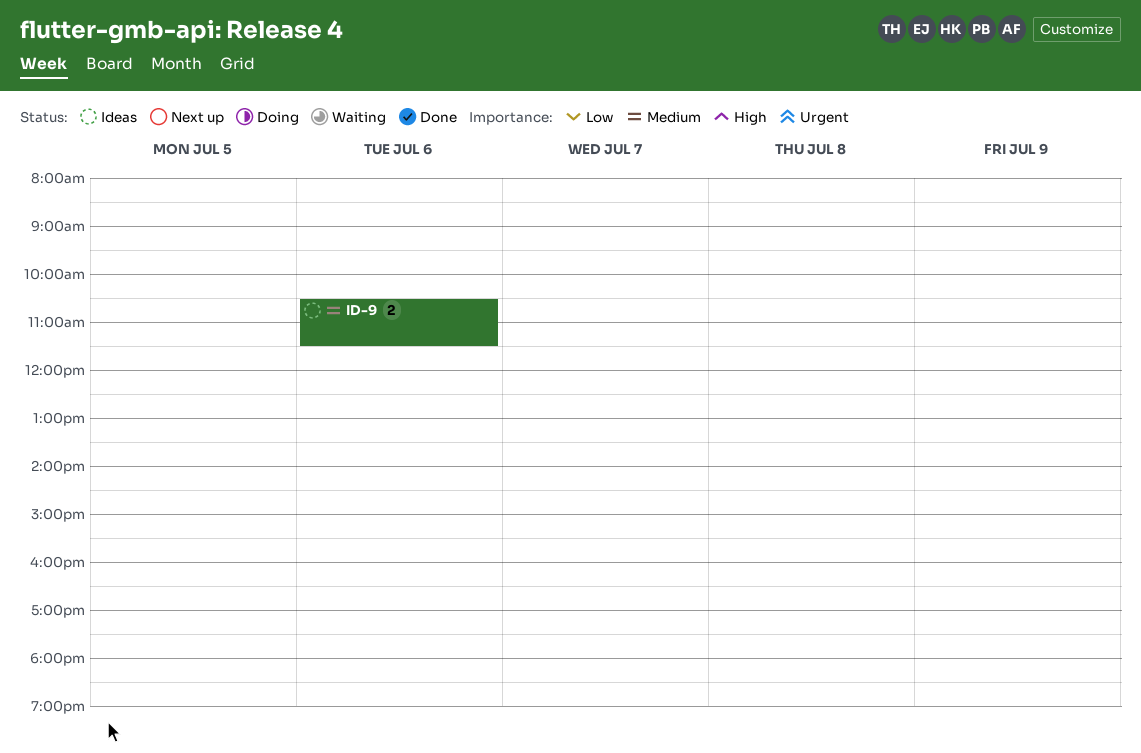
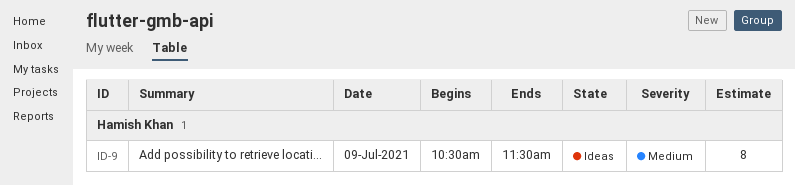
ID-9, estimate: 2 -> 8
ID-9, day: Jul 6 -> Jul 9

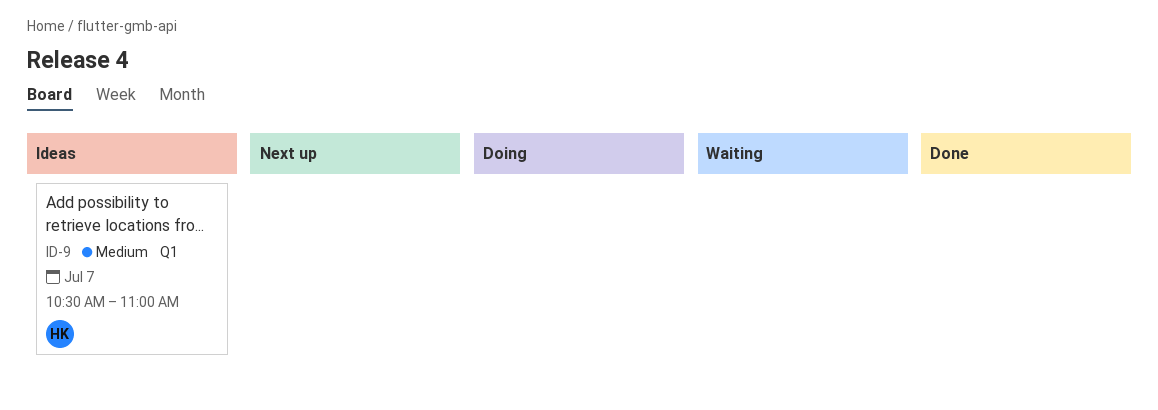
ID-9, day: Jul 9 -> Jul 7
ID-9, ends: 11:30 -> 11:00

